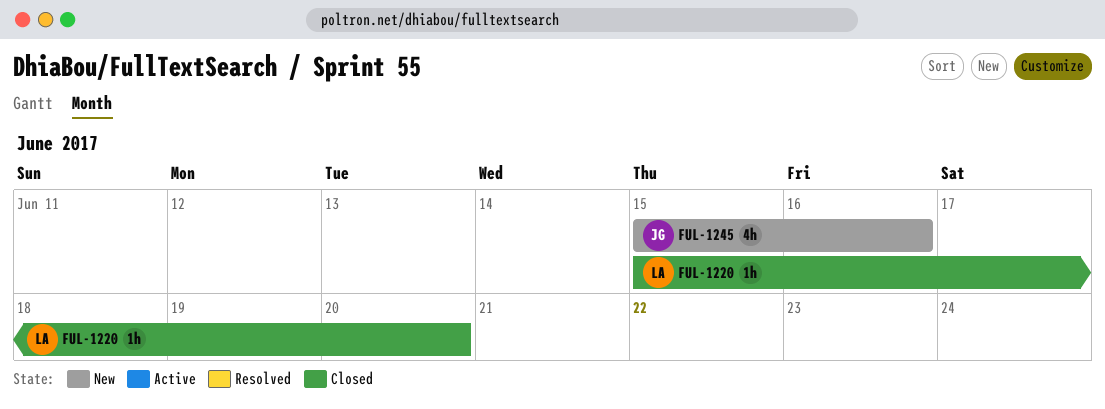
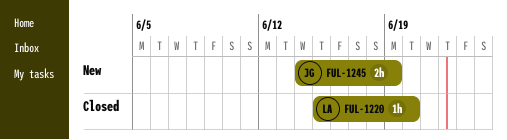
FUL-1245, estimate: 4h -> 2h
FUL-1245, start: Jun 15 -> Jun 14
FUL-1245, due: Jun 16 -> Jun 19

